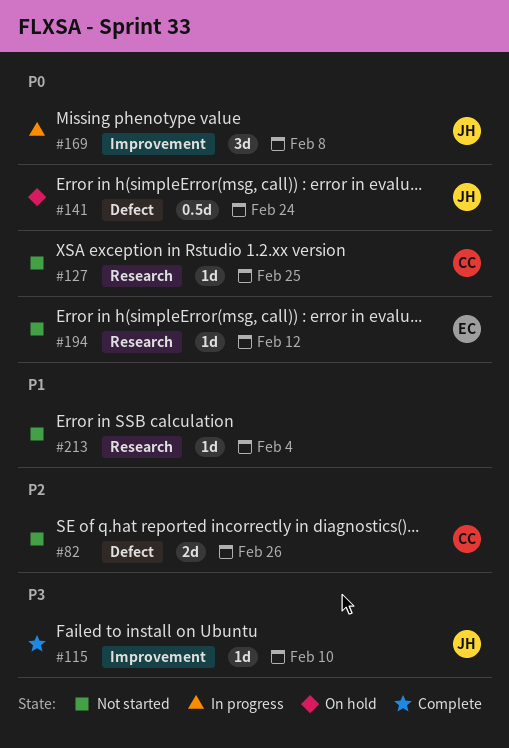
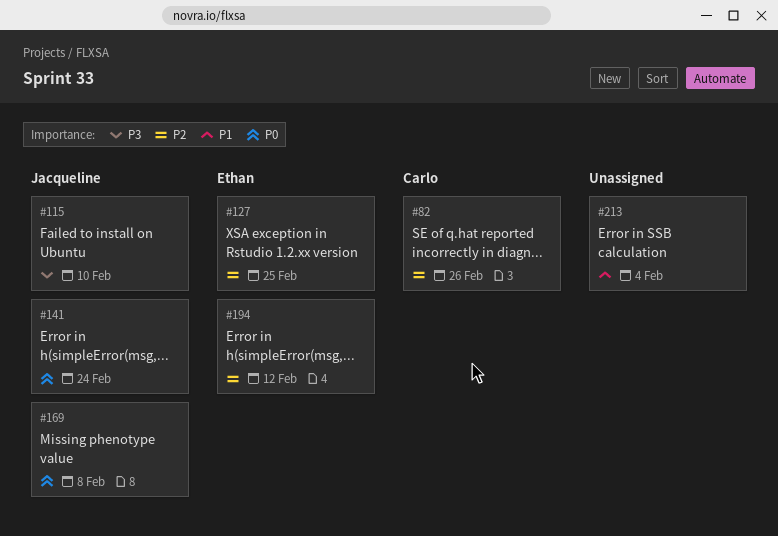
#127, owner: Carlo -> Ethan
#127, priority: P0 -> P2
#194, priority: P0 -> P2

